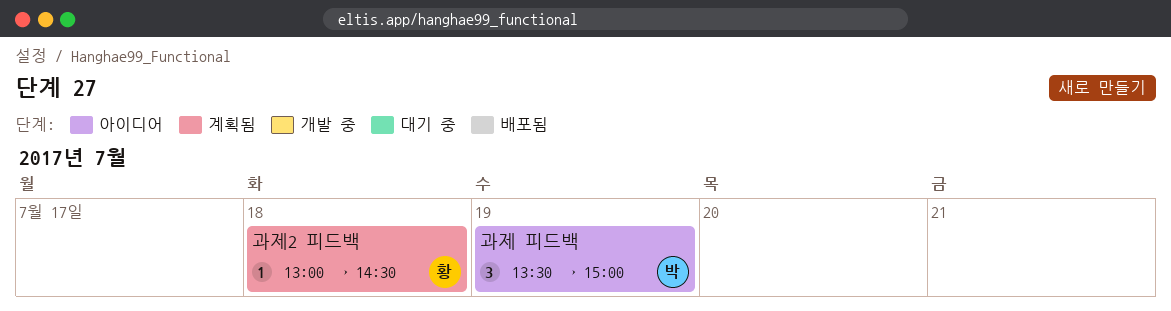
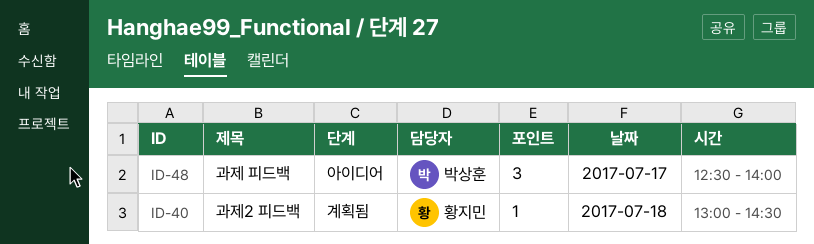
과제 피드백, day: Jul 19 -> Jul 17
과제 피드백, begins: 13:30 -> 12:30
과제 피드백, ends: 15:00 -> 14:00

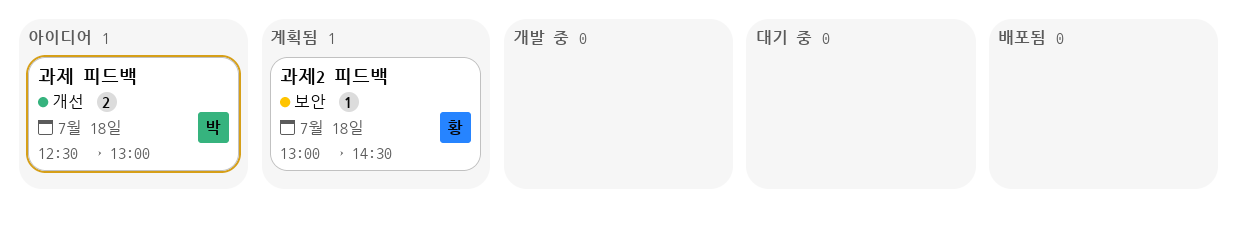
과제 피드백, estimate: 3 -> 2
과제 피드백, day: Jul 17 -> Jul 18
과제 피드백, ends: 14:00 -> 13:00

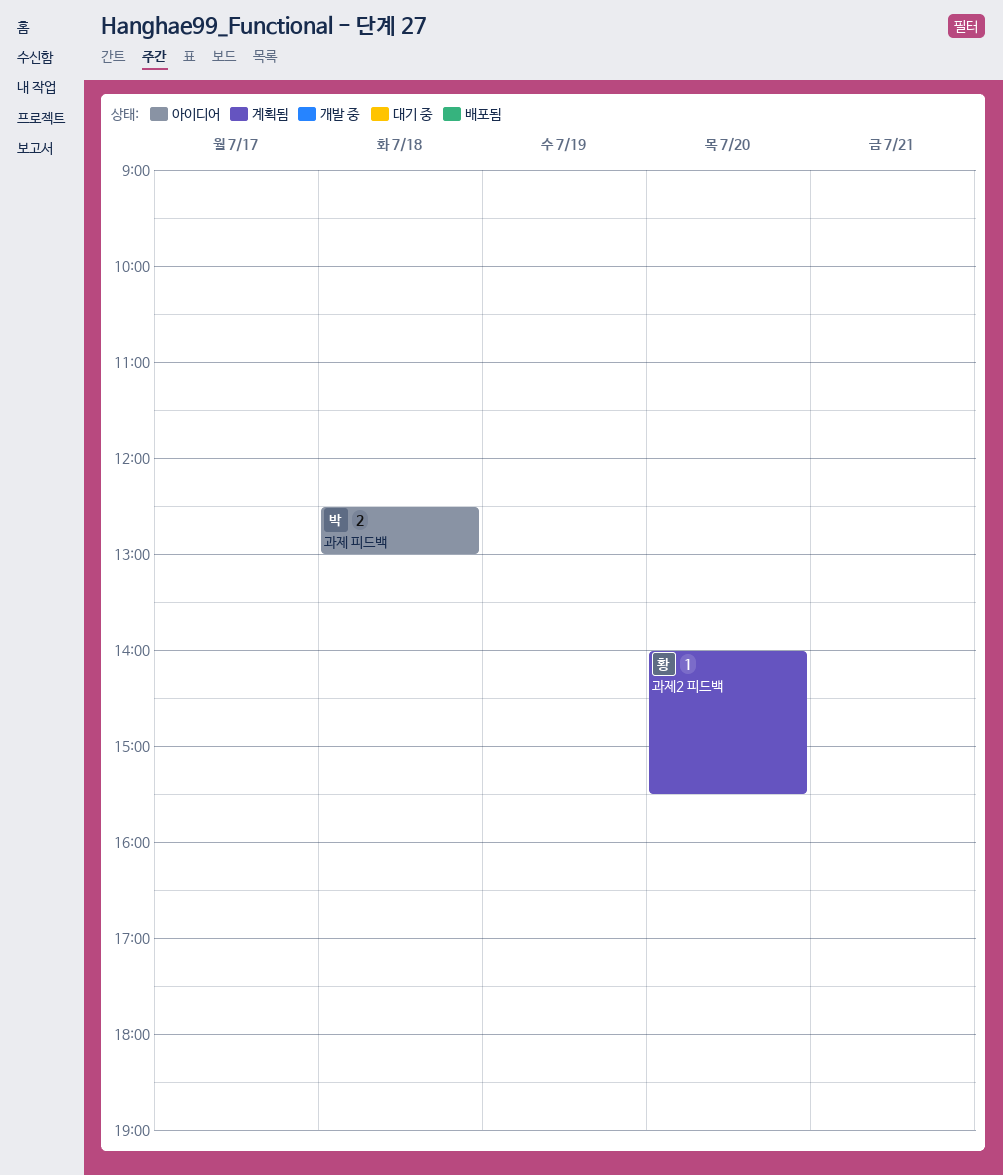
과제2 피드백, day: Jul 18 -> Jul 20
과제2 피드백, begins: 13:00 -> 14:00
과제2 피드백, ends: 14:30 -> 15:30

